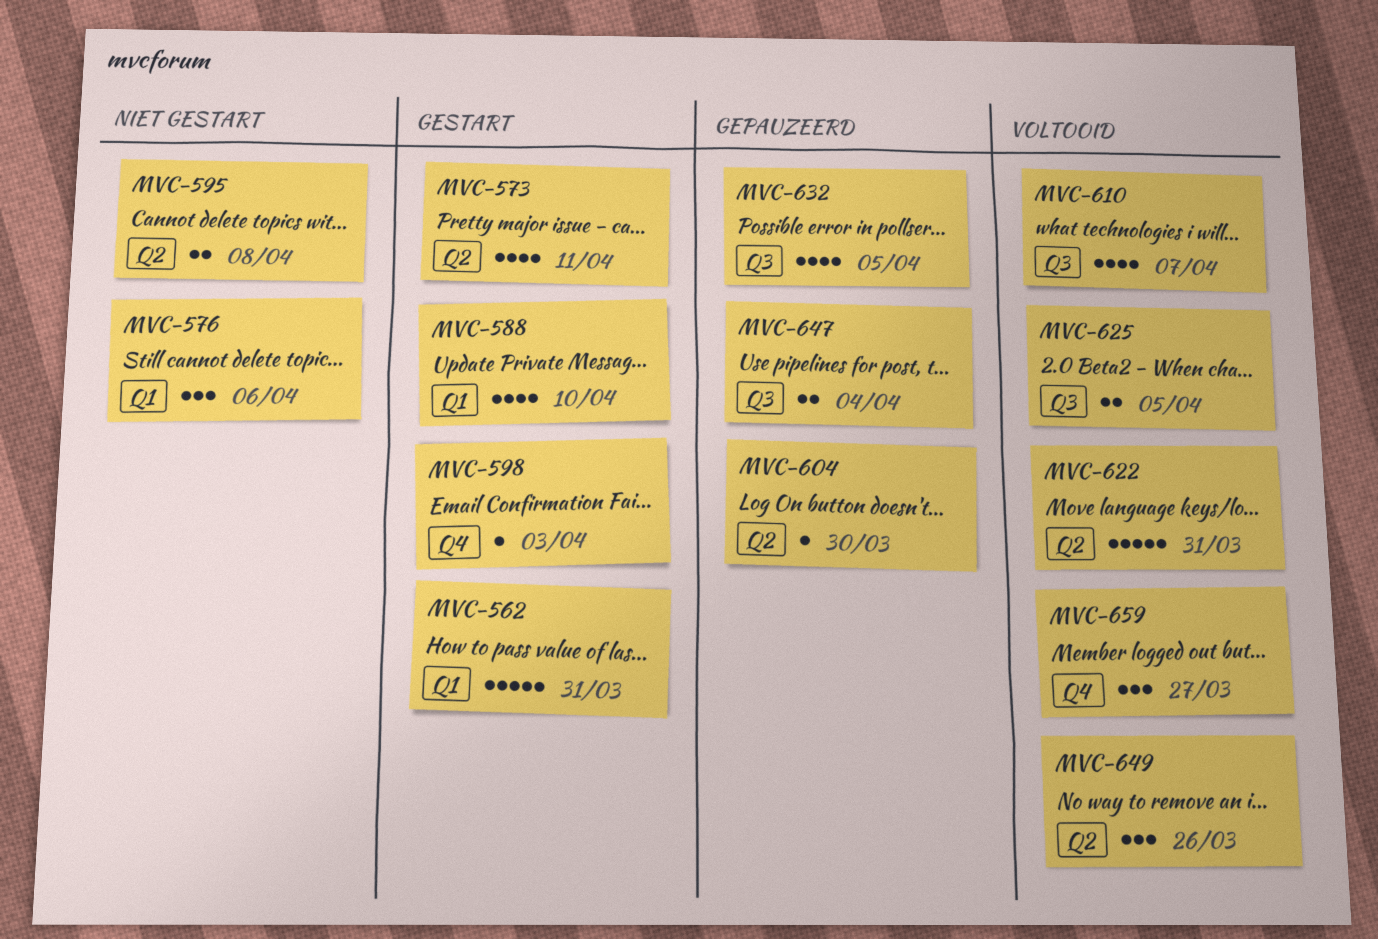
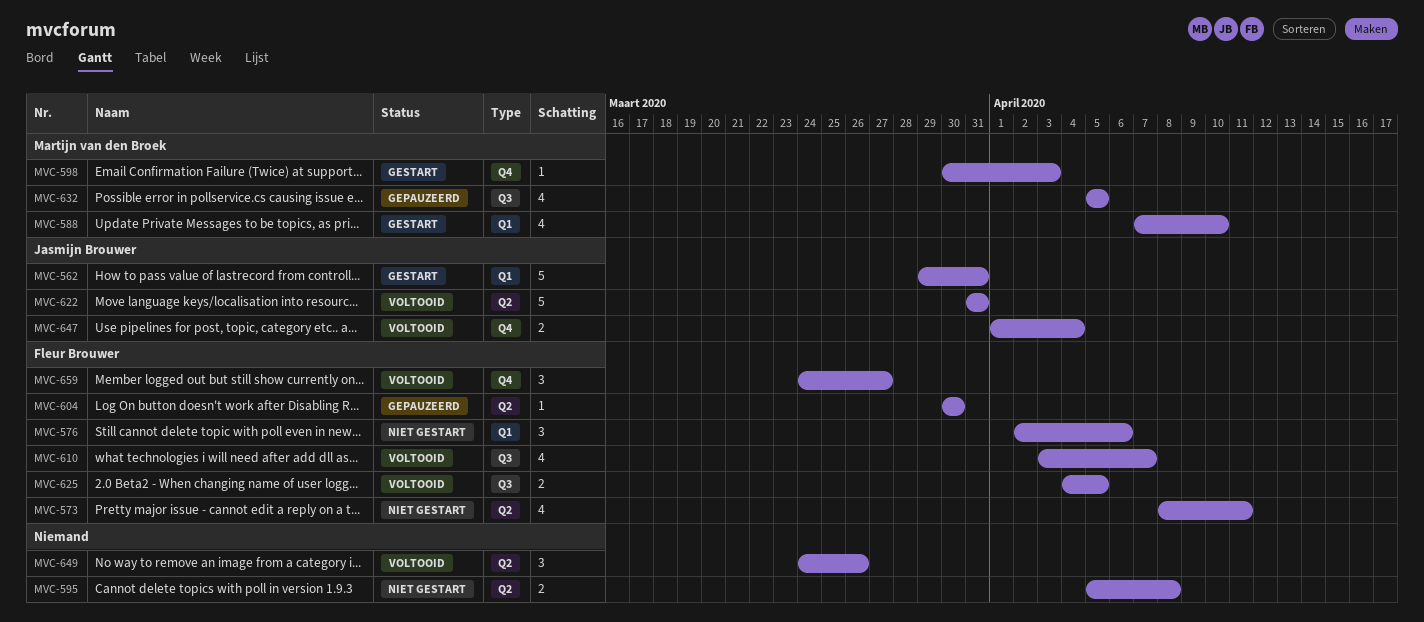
MVC-573, status: Gestart -> Niet gestart
MVC-647, status: Gepauzeerd -> Voltooid
MVC-647, label: Q3 -> Q4

